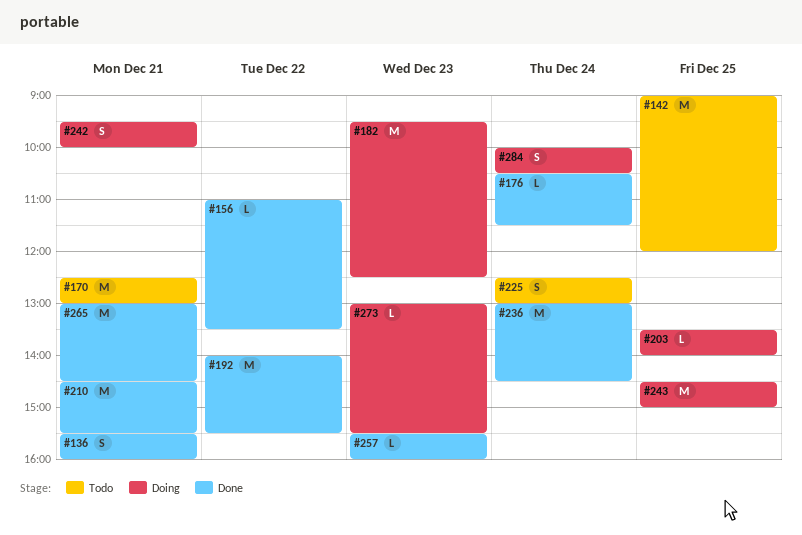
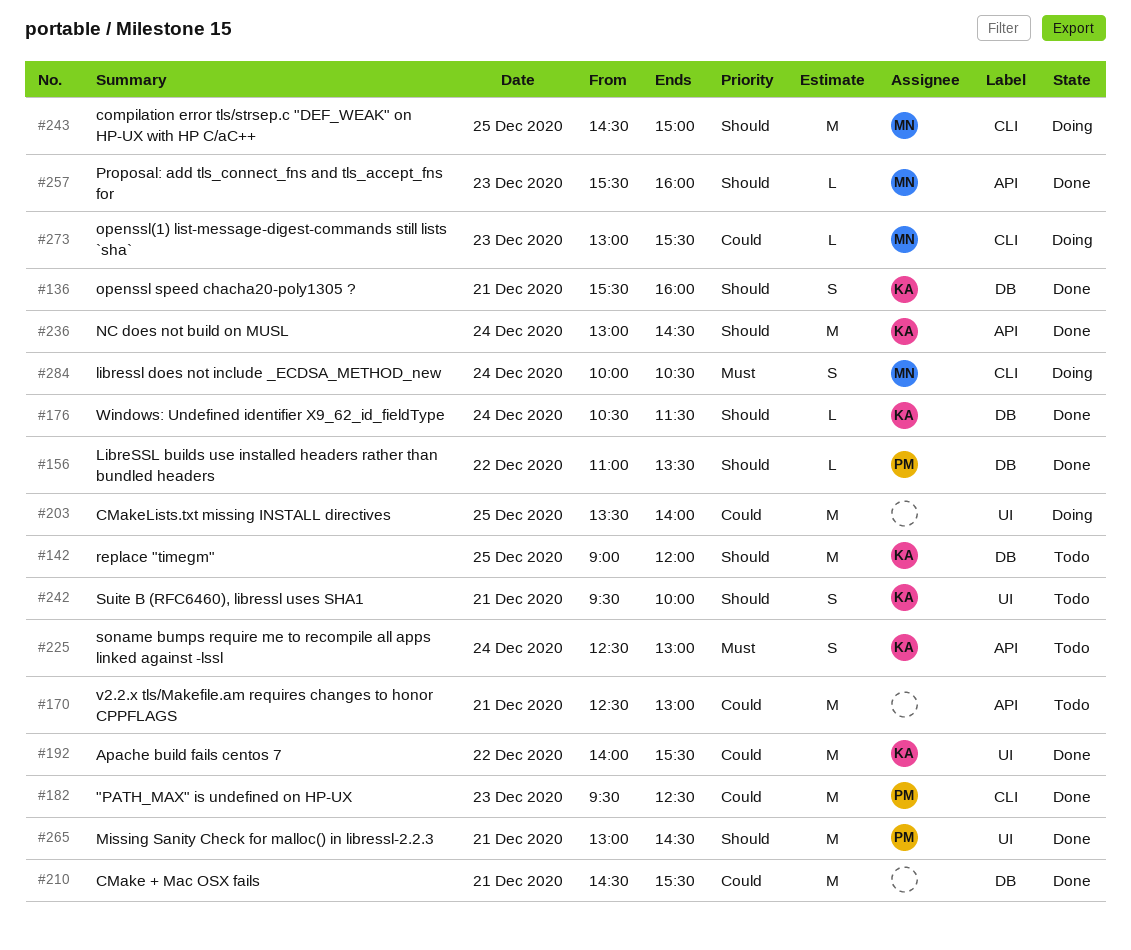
#182, status: Doing -> Done
#203, estimate: L -> M
#242, status: Doing -> Todo

